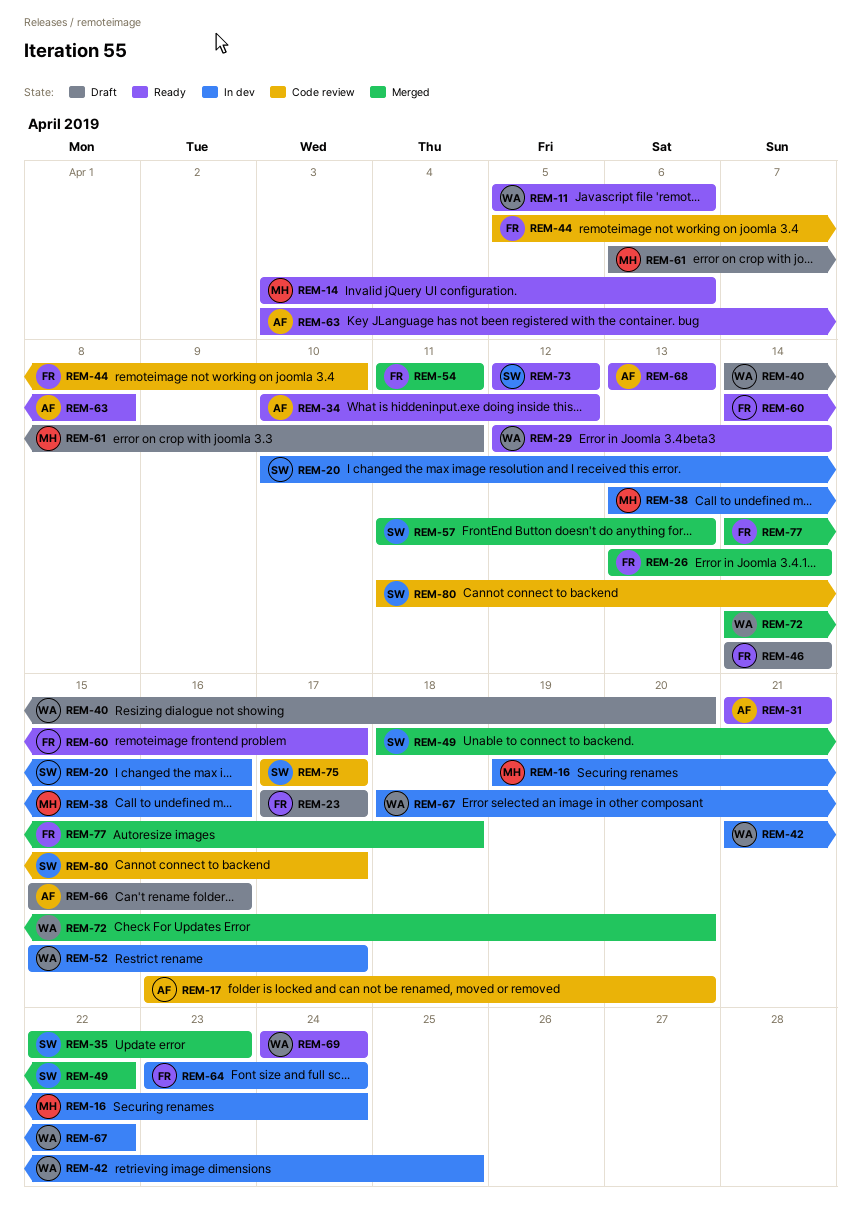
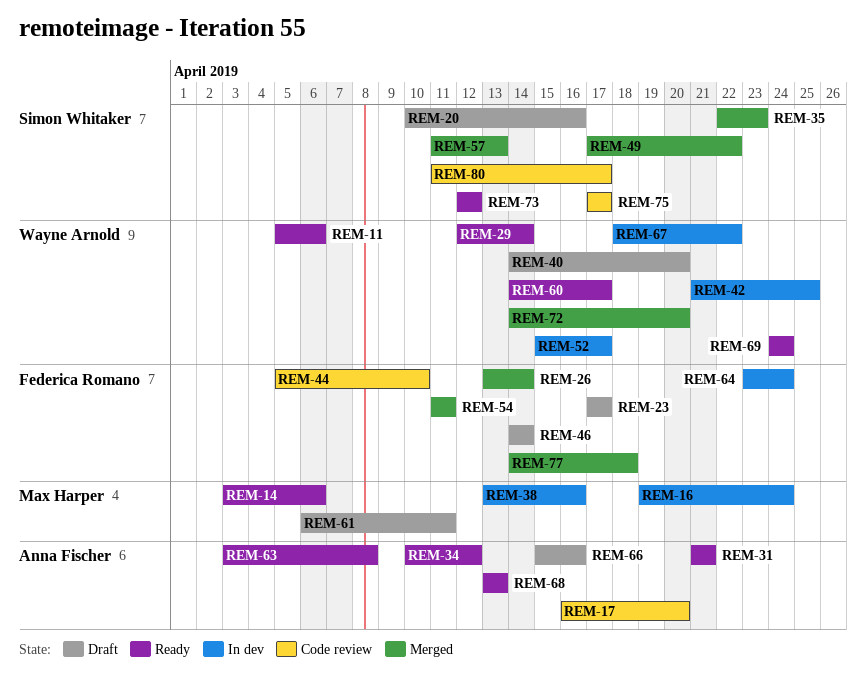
REM-20, status: In dev -> Draft
REM-49, start: Apr 18 -> Apr 17
REM-60, owner: Federica Romano -> Wayne Arnold

